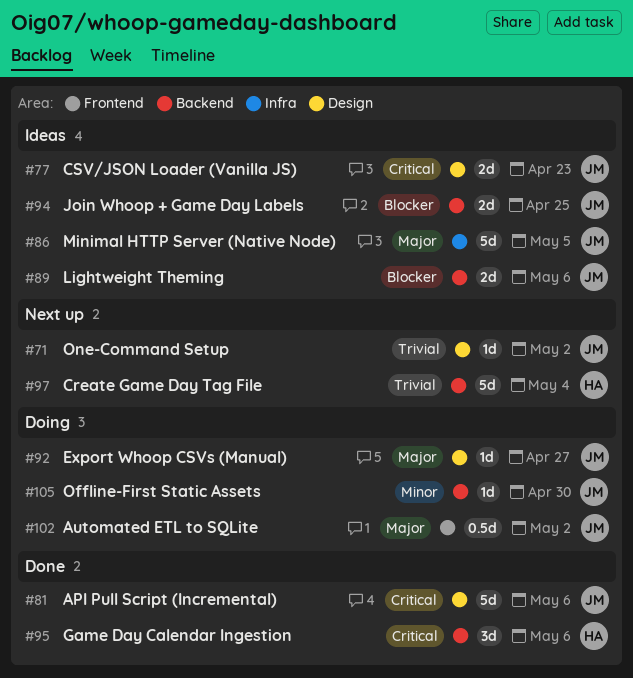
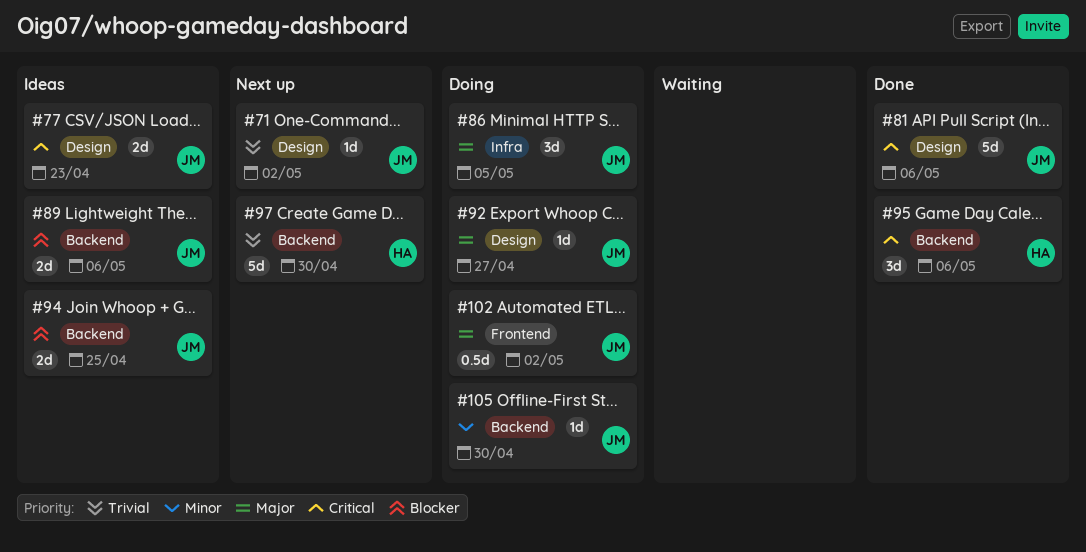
#86, status: Ideas -> Doing
#86, estimate: 5d -> 3d
#97, due: May 4 -> Apr 30

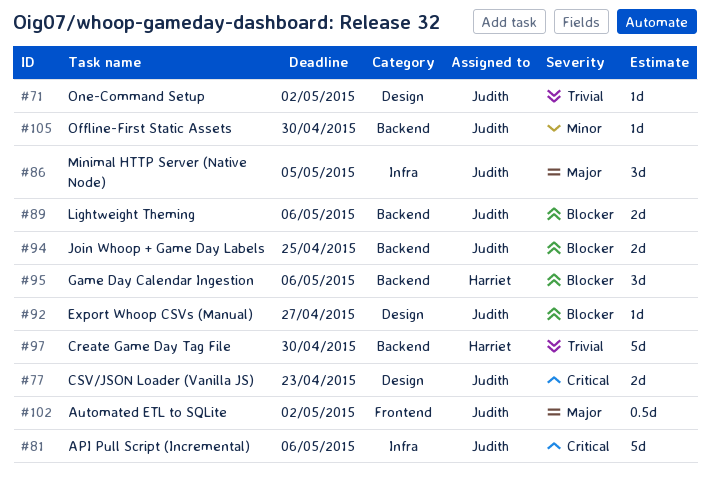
#81, label: Design -> Infra
#92, priority: Major -> Blocker
#95, priority: Critical -> Blocker

